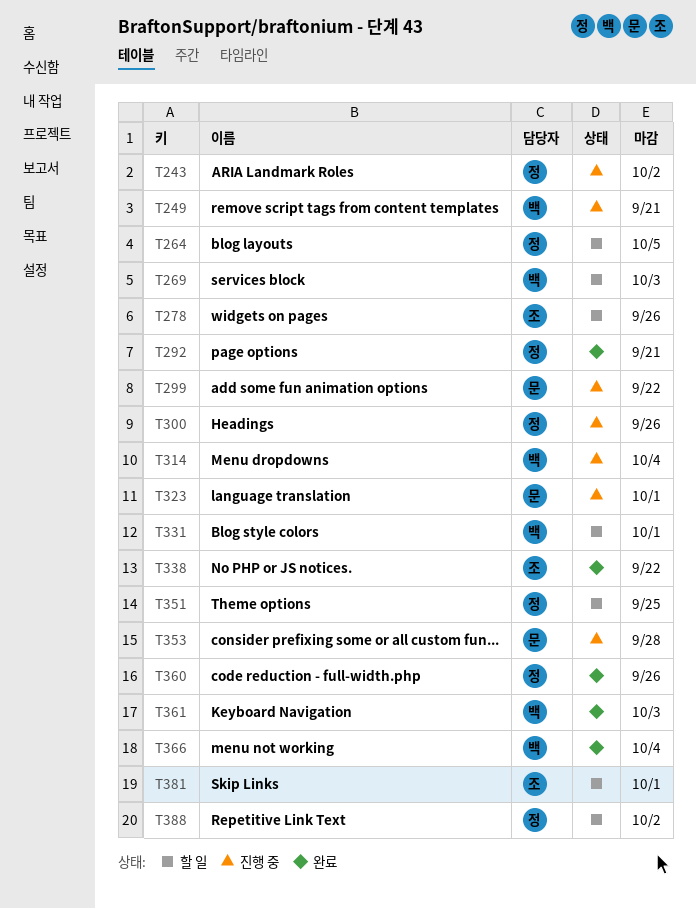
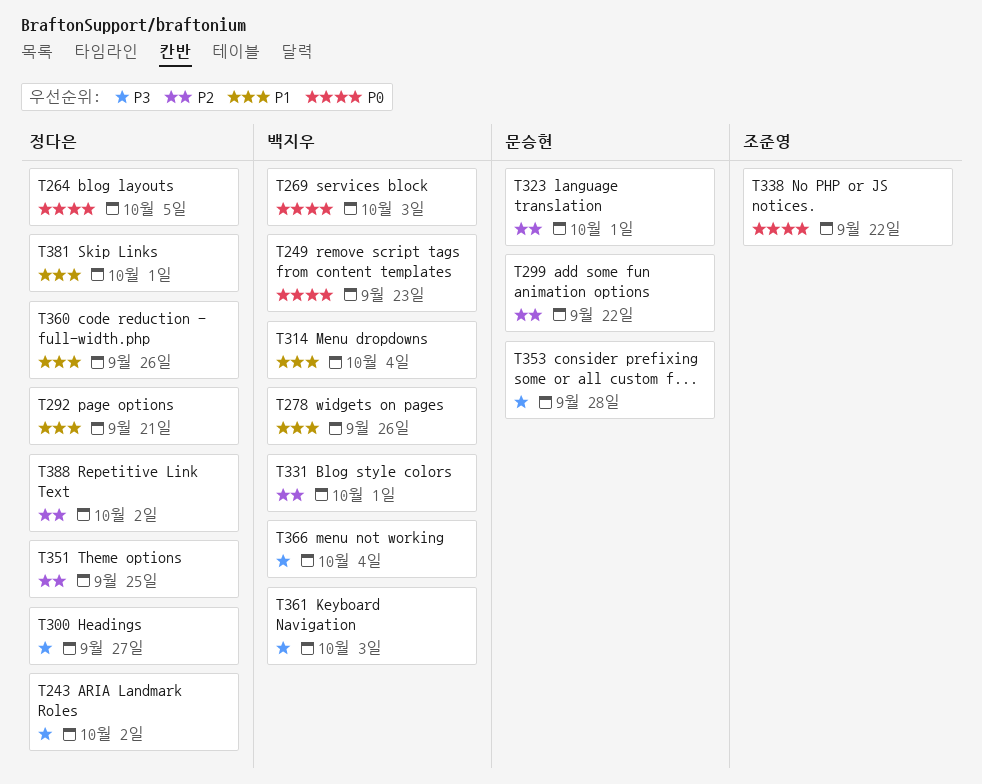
T249, due: Sep 21 -> Sep 23
T278, owner: 조준영 -> 백지우
T300, due: Sep 26 -> Sep 27
T381, owner: 조준영 -> 정다은

